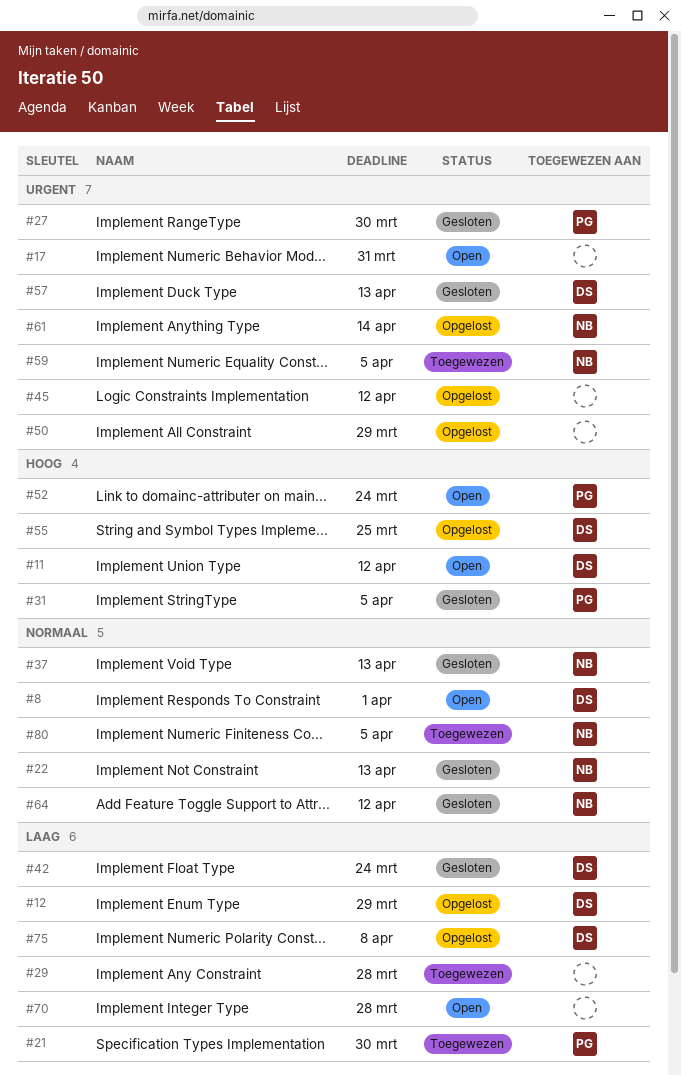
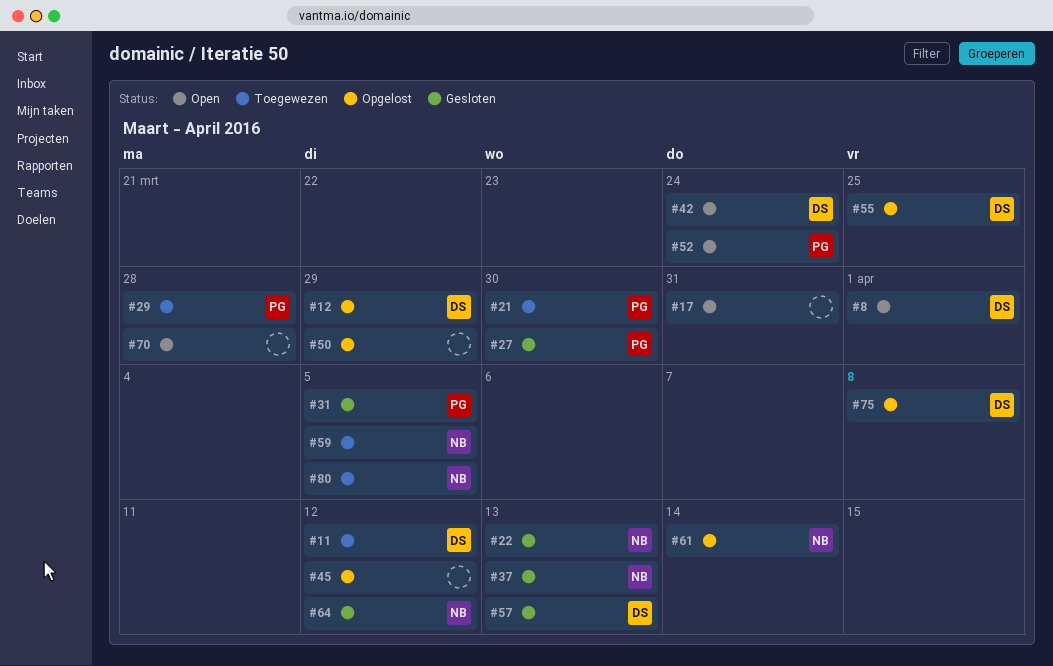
#11, status: Open -> Toegewezen
#29, owner: none -> PG
#42, status: Gesloten -> Open

